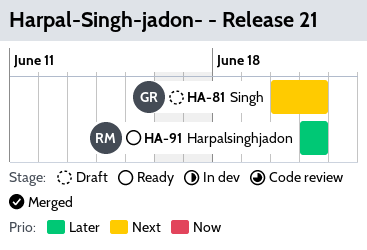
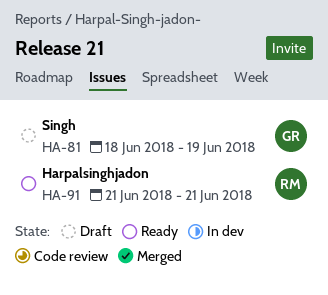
HA-81, start: Jun 20 -> Jun 18
HA-81, due: Jun 21 -> Jun 19

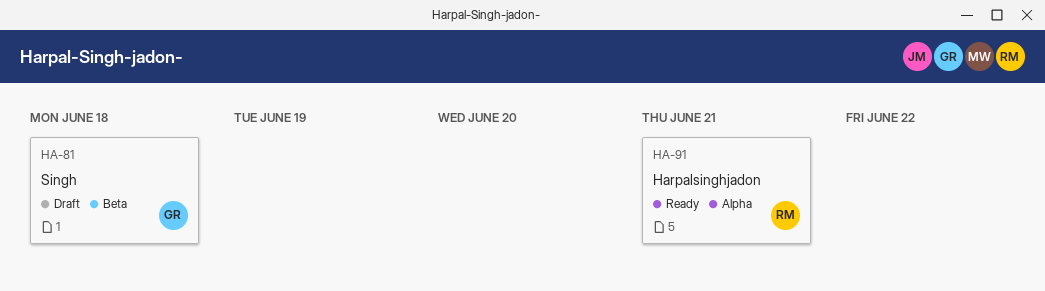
HA-81, due: Jun 19 -> Jun 18

